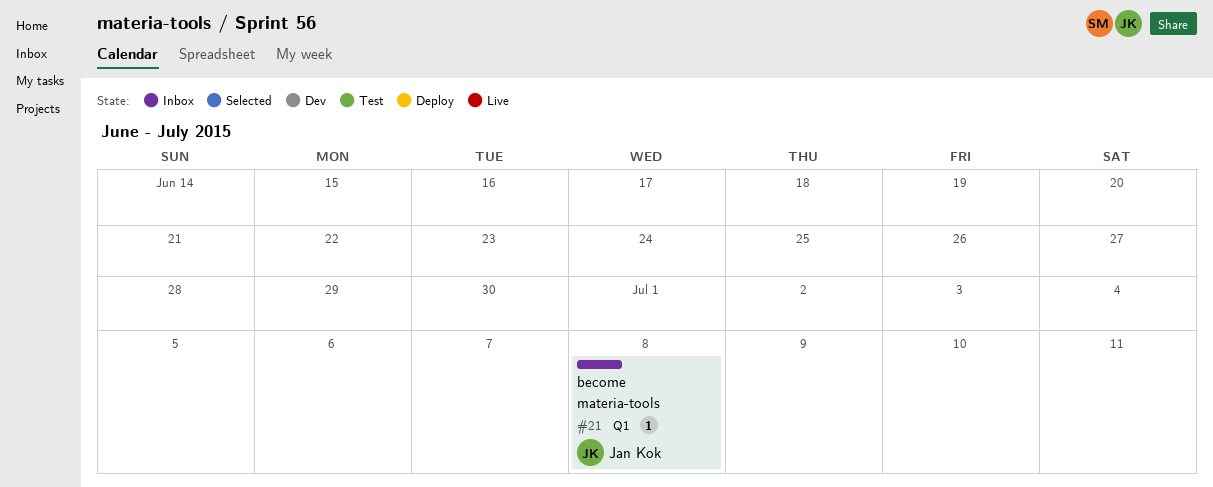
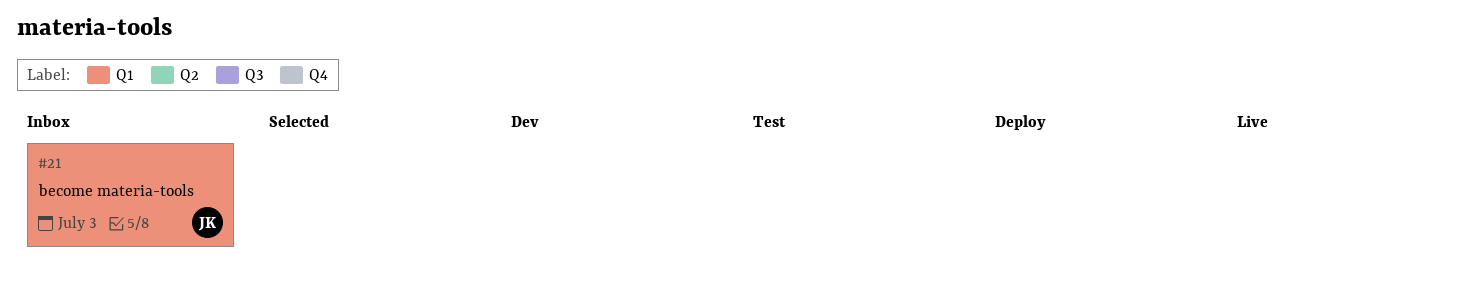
#21, due: Jul 8 -> Jul 3

